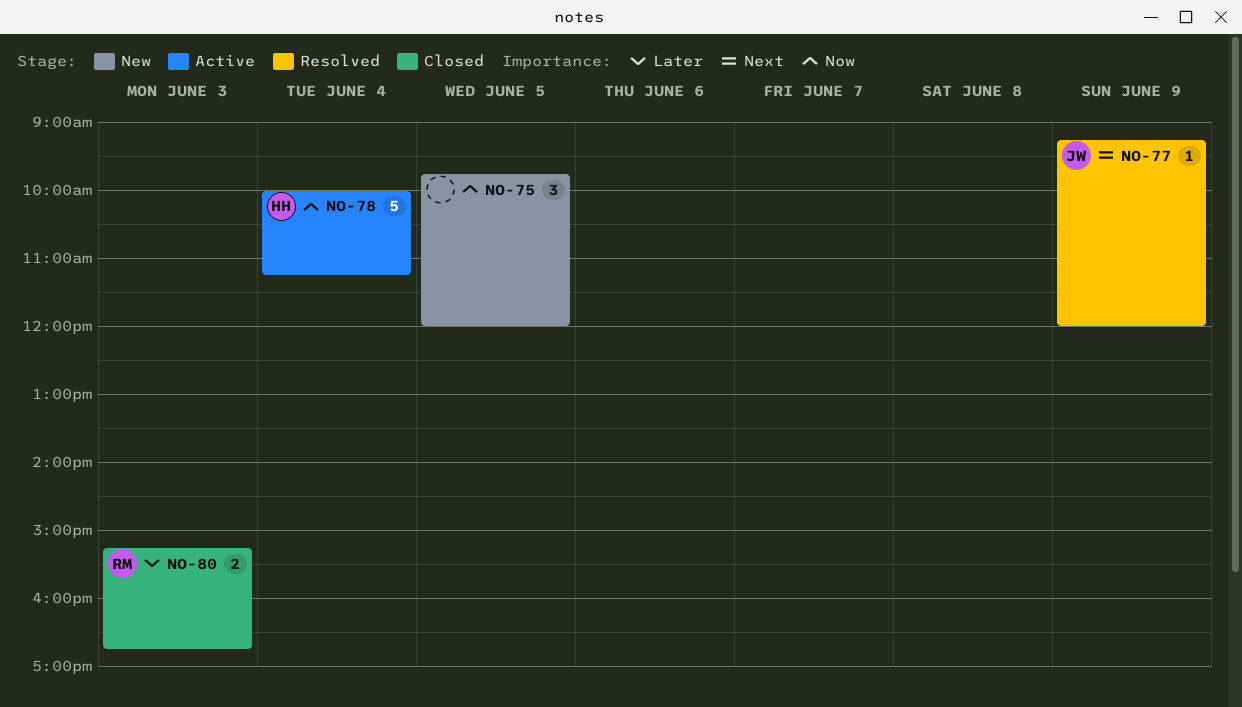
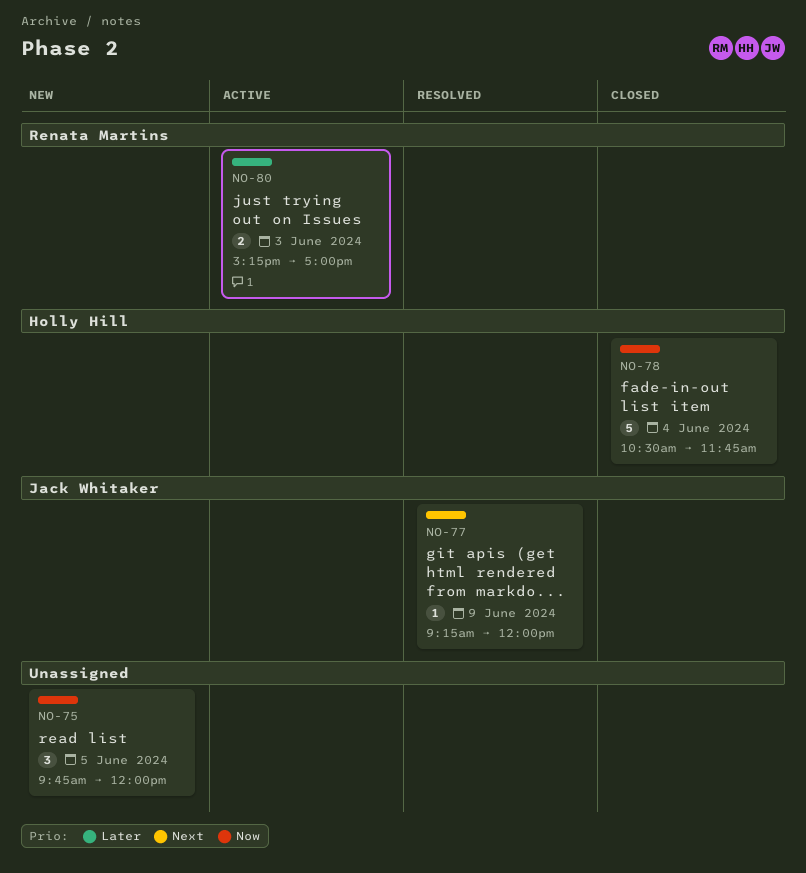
NO-78, status: Active -> Closed
NO-78, begins: 10:00 -> 10:30
NO-78, ends: 11:15 -> 11:45
NO-80, status: Closed -> Active
NO-80, ends: 16:45 -> 17:00

